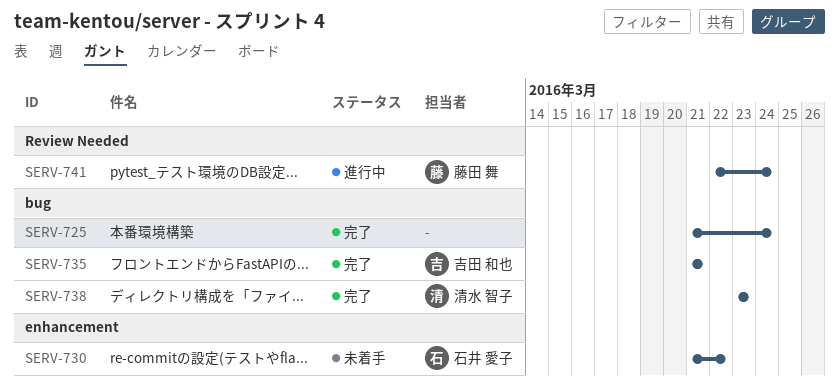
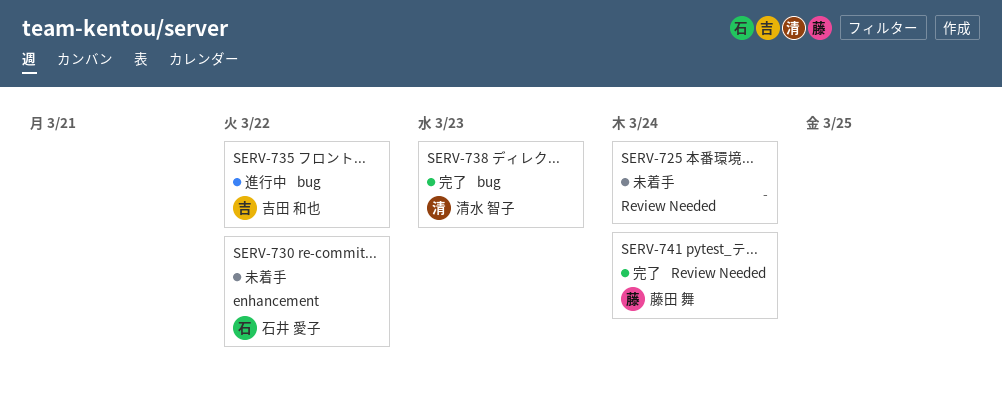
SERV-725, status: 完了 -> 未着手
SERV-725, label: bug -> Review Needed
SERV-735, status: 完了 -> 進行中
SERV-735, due: Mar 21 -> Mar 22
SERV-741, status: 進行中 -> 完了

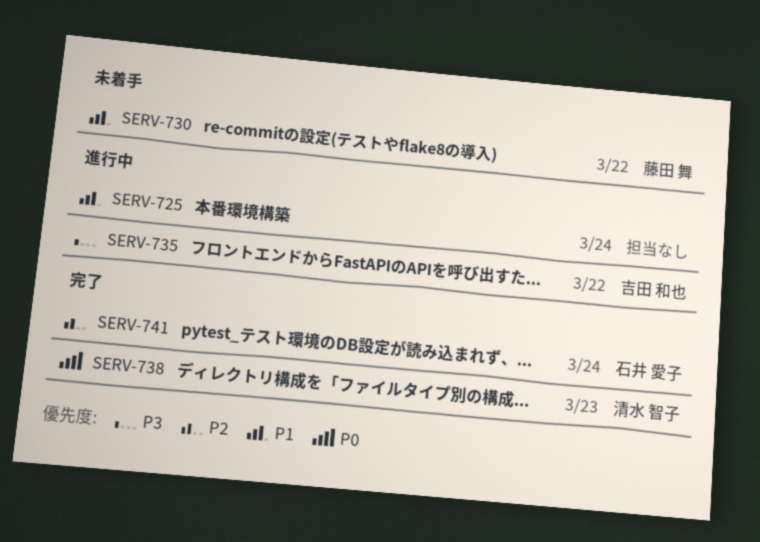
SERV-725, status: 未着手 -> 進行中
SERV-730, owner: 石井 愛子 -> 藤田 舞
SERV-741, owner: 藤田 舞 -> 石井 愛子

